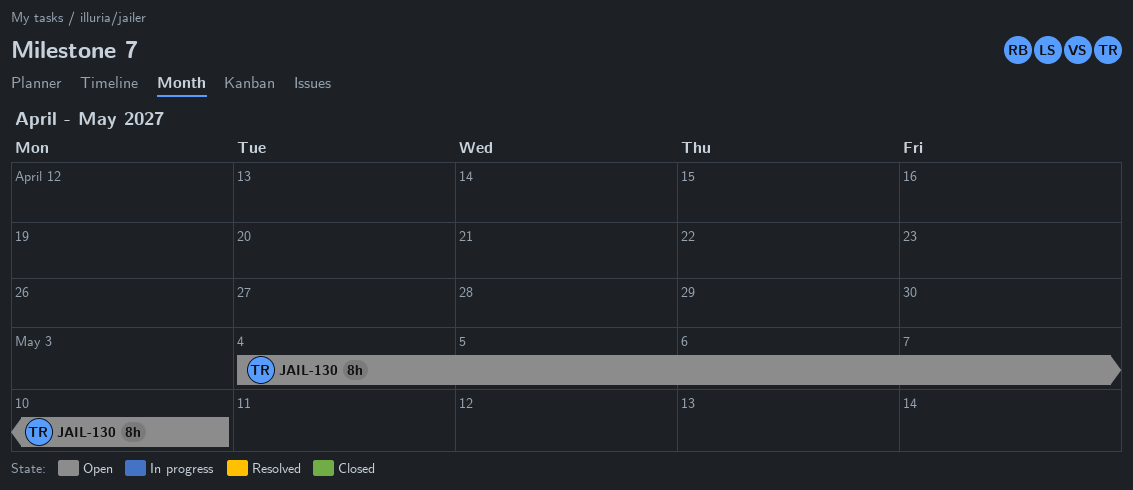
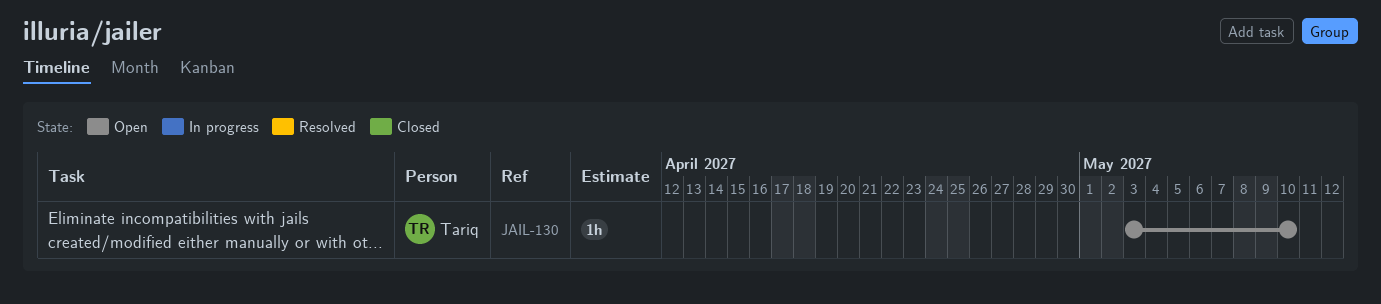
JAIL-130, estimate: 8h -> 1h
JAIL-130, start: May 4 -> May 3

